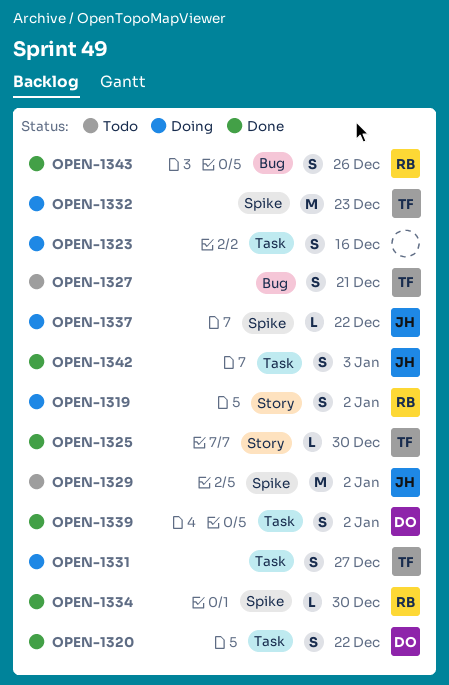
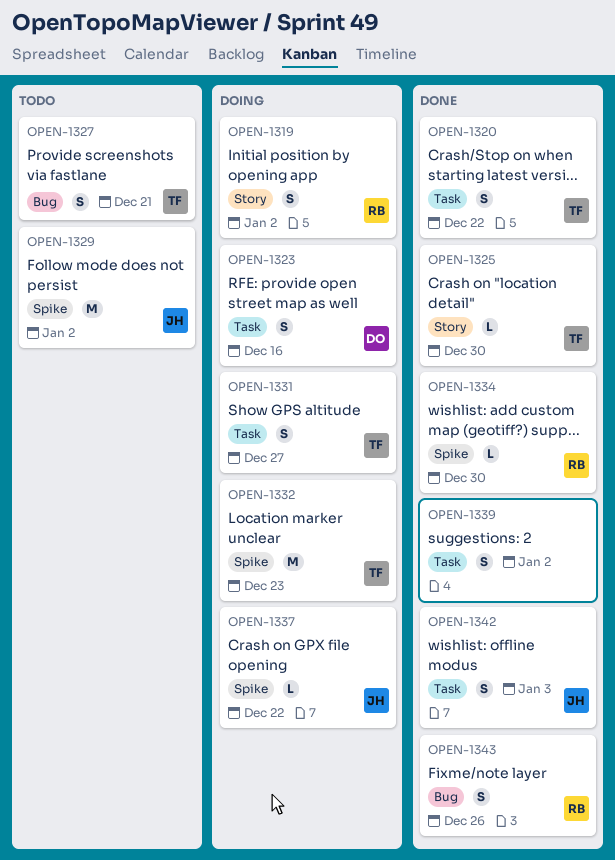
OPEN-1320, owner: DO -> TF
OPEN-1323, owner: none -> DO
OPEN-1339, owner: DO -> none

